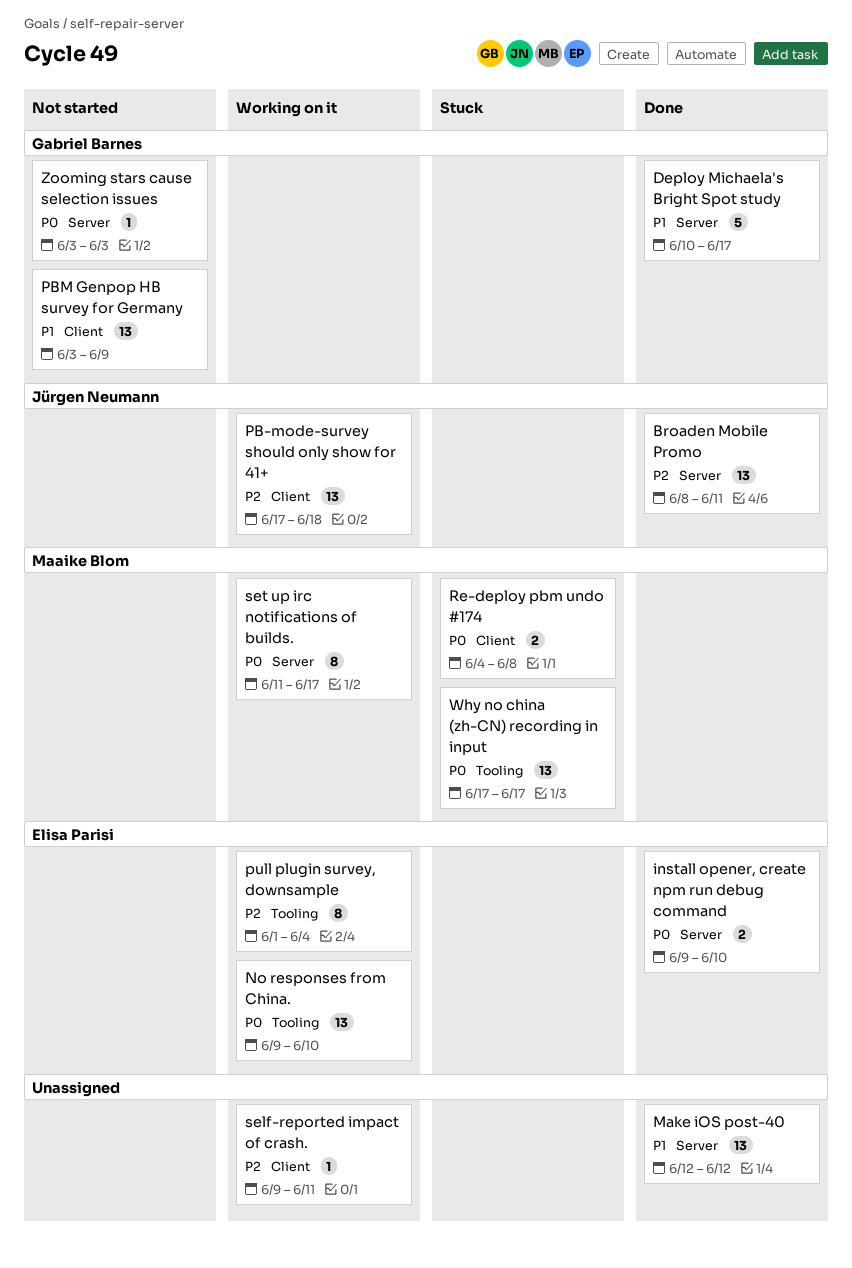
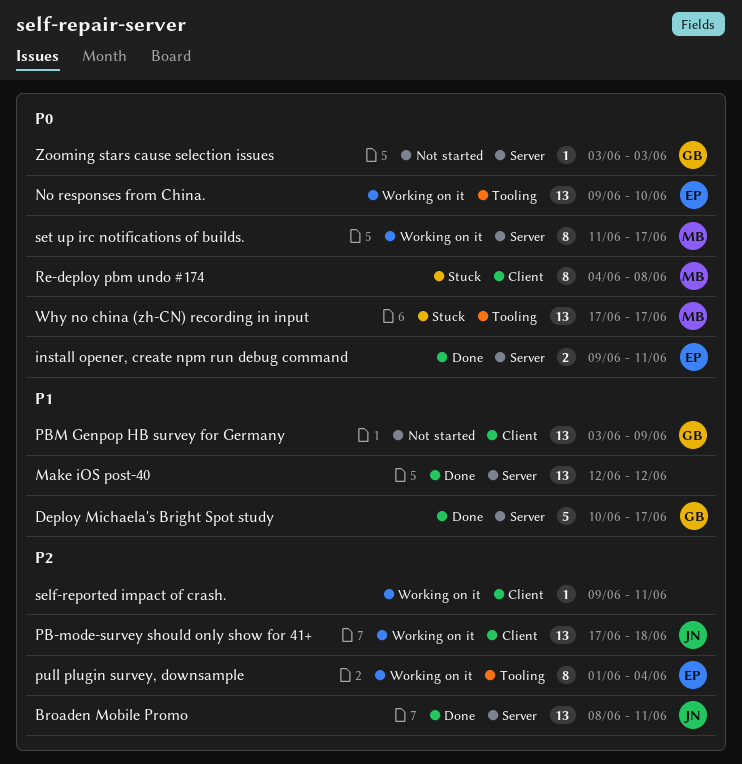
install opener, create npm run debug command, due: Jun 10 -> Jun 11
Re-deploy pbm undo #174, estimate: 2 -> 8

